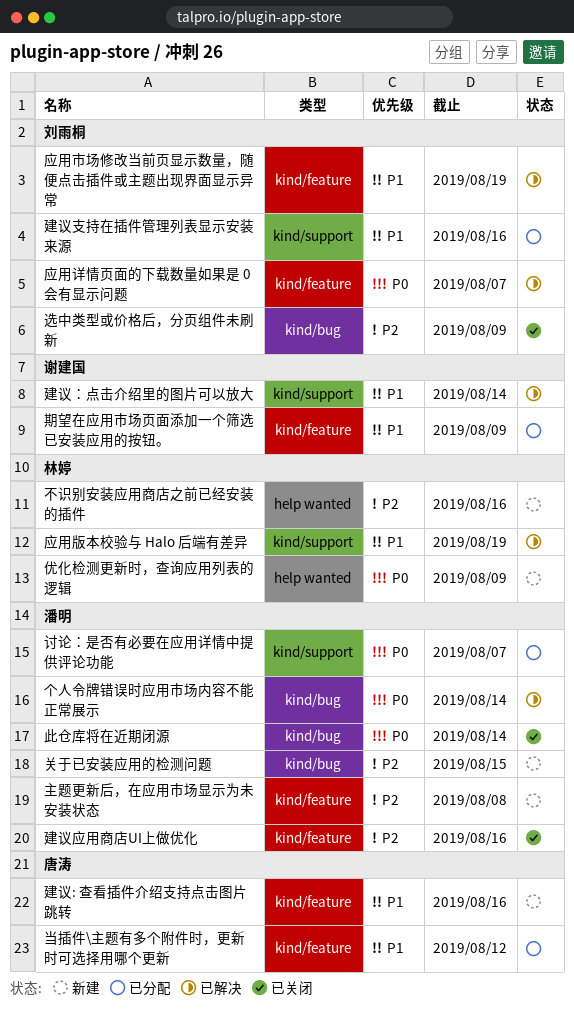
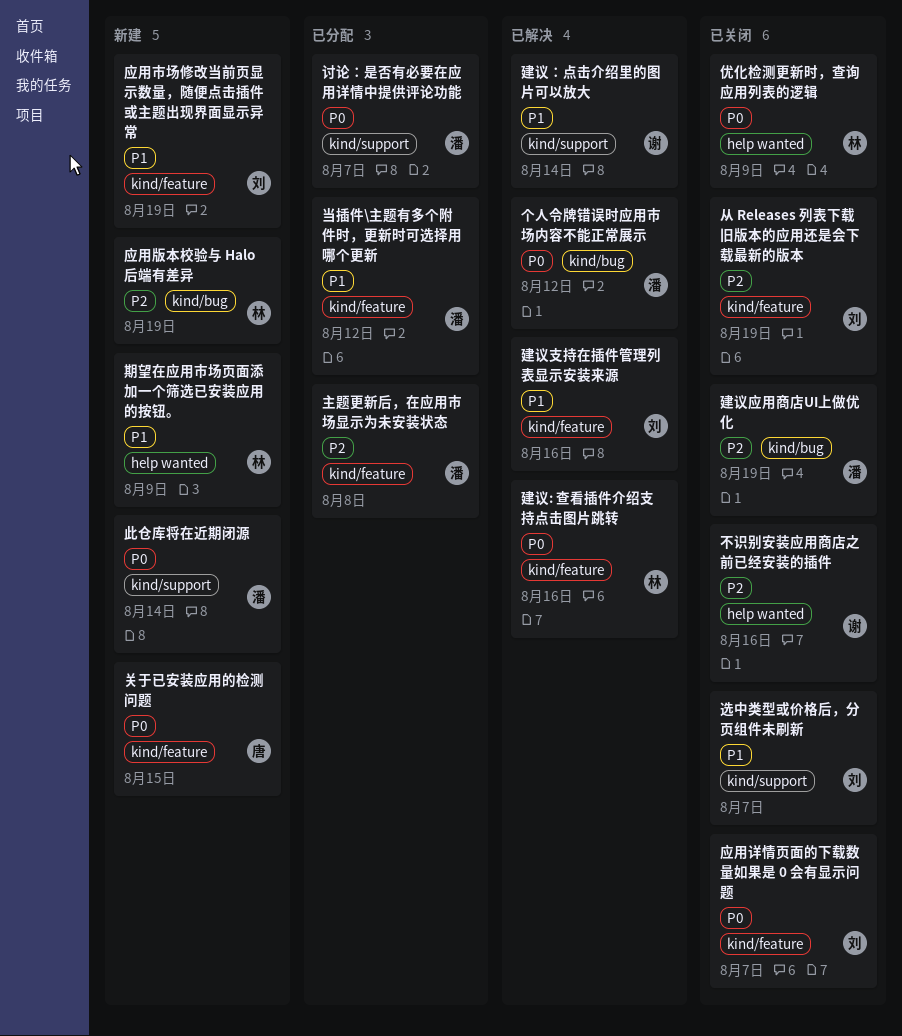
不识别安装应用商店之前已经安装的插件, status: 新建 -> 已关闭
不识别安装应用商店之前已经安装的插件, owner: 林婷 -> 谢建国
个人令牌错误时应用市场内容不能正常展示, due: Aug 14 -> Aug 12
主题更新后，在应用市场显示为未安装状态, status: 新建 -> 已分配
从 Releases 列表下载旧版本的应用还是会下载最新的版本: none -> present
优化检测更新时，查询应用列表的逻辑, status: 新建 -> 已关闭
关于已安装应用的检测问题, owner: 潘明 -> 唐涛
关于已安装应用的检测问题, priority: P2 -> P0
关于已安装应用的检测问题, label: kind/bug -> kind/feature
应用市场修改当前页显示数量，随便点击插件或主题出现界面显示异常, status: 已解决 -> 新建
应用版本校验与 Halo 后端有差异, status: 已解决 -> 新建
应用版本校验与 Halo 后端有差异, priority: P1 -> P2
应用版本校验与 Halo 后端有差异, label: kind/support -> kind/bug
应用详情页面的下载数量如果是 0 会有显示问题, status: 已解决 -> 已关闭
建议: 查看插件介绍支持点击图片跳转, status: 新建 -> 已解决
建议: 查看插件介绍支持点击图片跳转, owner: 唐涛 -> 林婷
建议: 查看插件介绍支持点击图片跳转, priority: P1 -> P0
建议应用商店UI上做优化, label: kind/feature -> kind/bug
建议应用商店UI上做优化, due: Aug 16 -> Aug 19
建议支持在插件管理列表显示安装来源, status: 已分配 -> 已解决
建议支持在插件管理列表显示安装来源, label: kind/support -> kind/feature
当插件\主题有多个附件时，更新时可选择用哪个更新, owner: 唐涛 -> 潘明
期望在应用市场页面添加一个筛选已安装应用的按钮。, status: 已分配 -> 新建
期望在应用市场页面添加一个筛选已安装应用的按钮。, owner: 谢建国 -> 林婷
期望在应用市场页面添加一个筛选已安装应用的按钮。, label: kind/feature -> help wanted
此仓库将在近期闭源, status: 已关闭 -> 新建
此仓库将在近期闭源, label: kind/bug -> kind/support
选中类型或价格后，分页组件未刷新, priority: P2 -> P1
选中类型或价格后，分页组件未刷新, label: kind/bug -> kind/support
选中类型或价格后，分页组件未刷新, due: Aug 9 -> Aug 7

